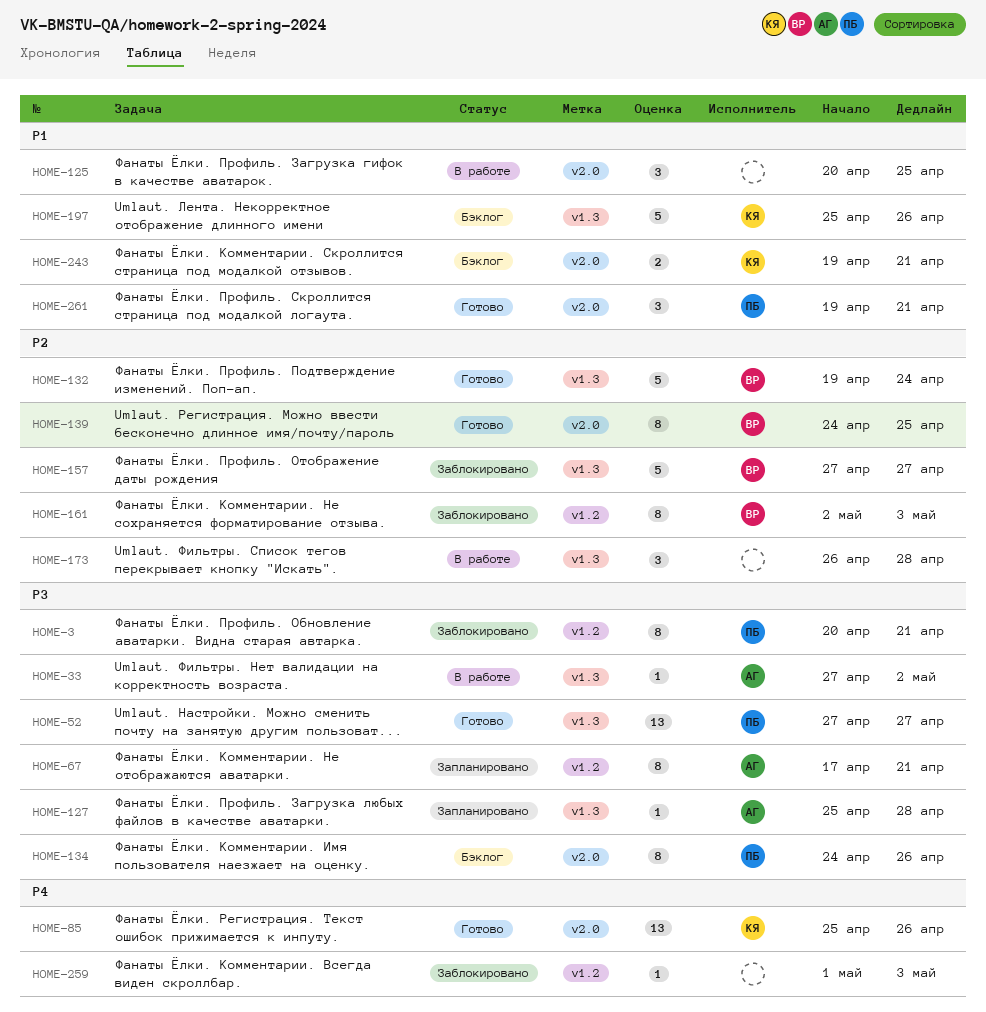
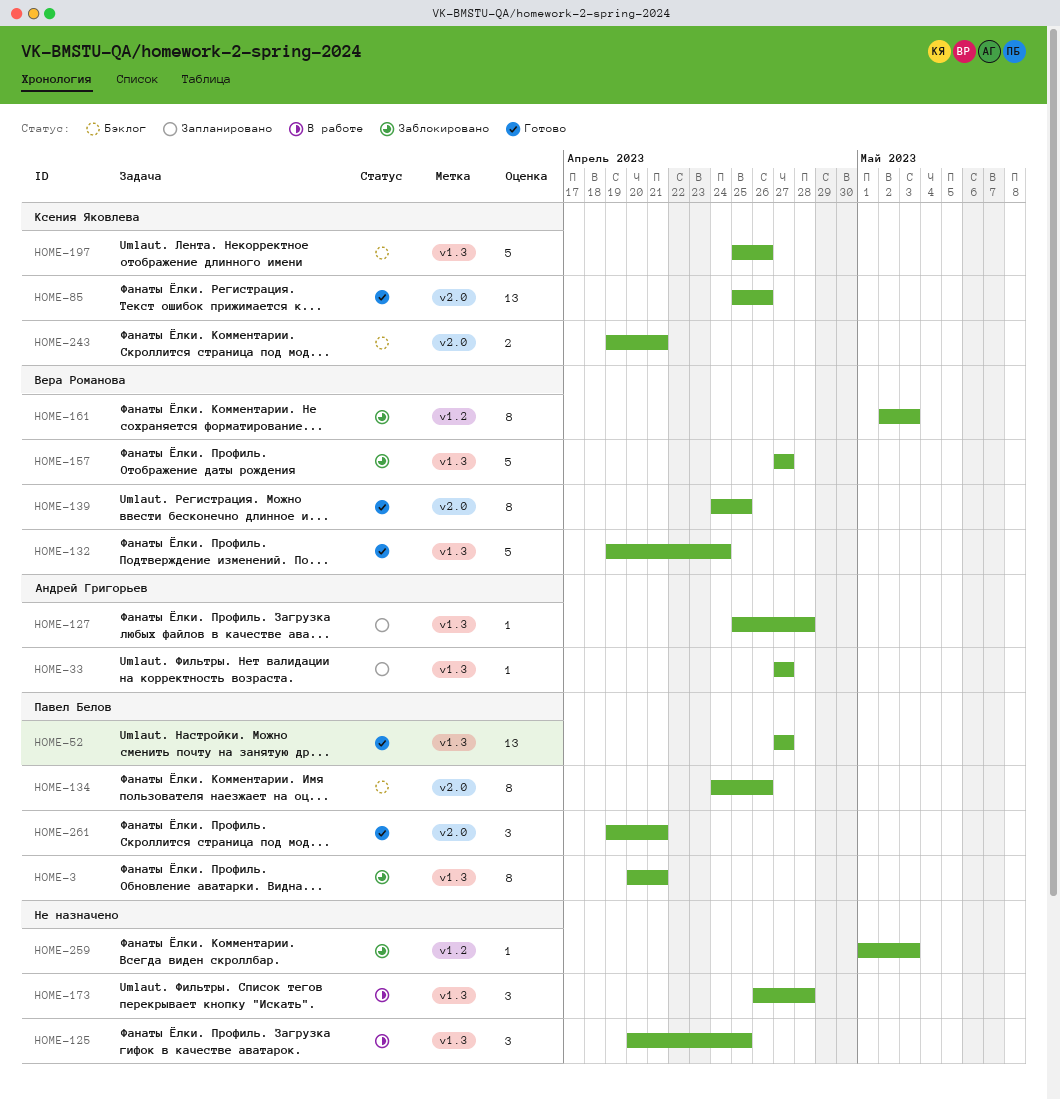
HOME-3, label: v1.2 -> v1.3
HOME-33, status: В работе -> Запланировано
HOME-33, due: May 2 -> Apr 27
HOME-67: present -> none
HOME-125, label: v2.0 -> v1.3

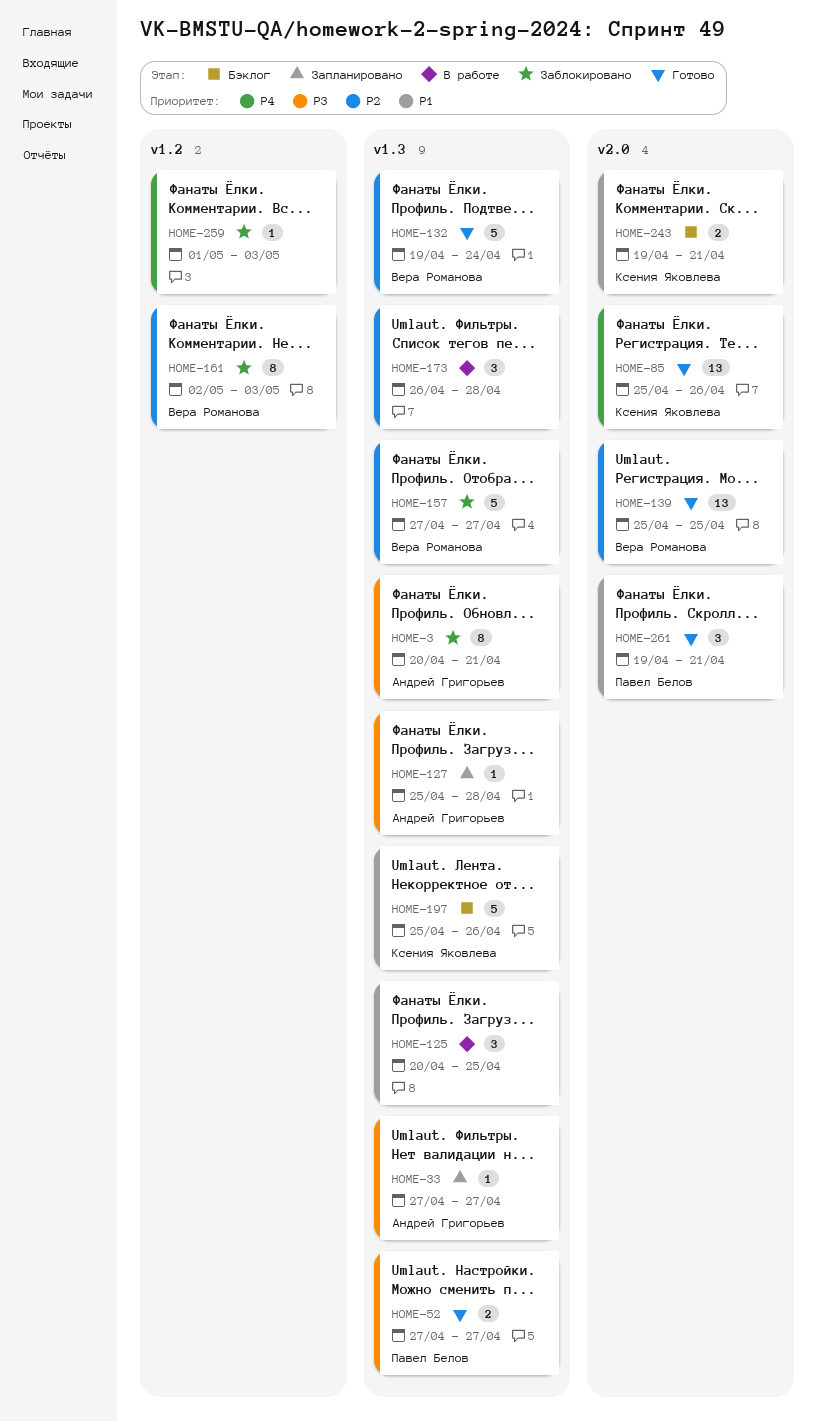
HOME-3, owner: Павел Белов -> Андрей Григорьев
HOME-52, estimate: 13 -> 2
HOME-134: present -> none
HOME-139, estimate: 8 -> 13
HOME-139, start: Apr 24 -> Apr 25

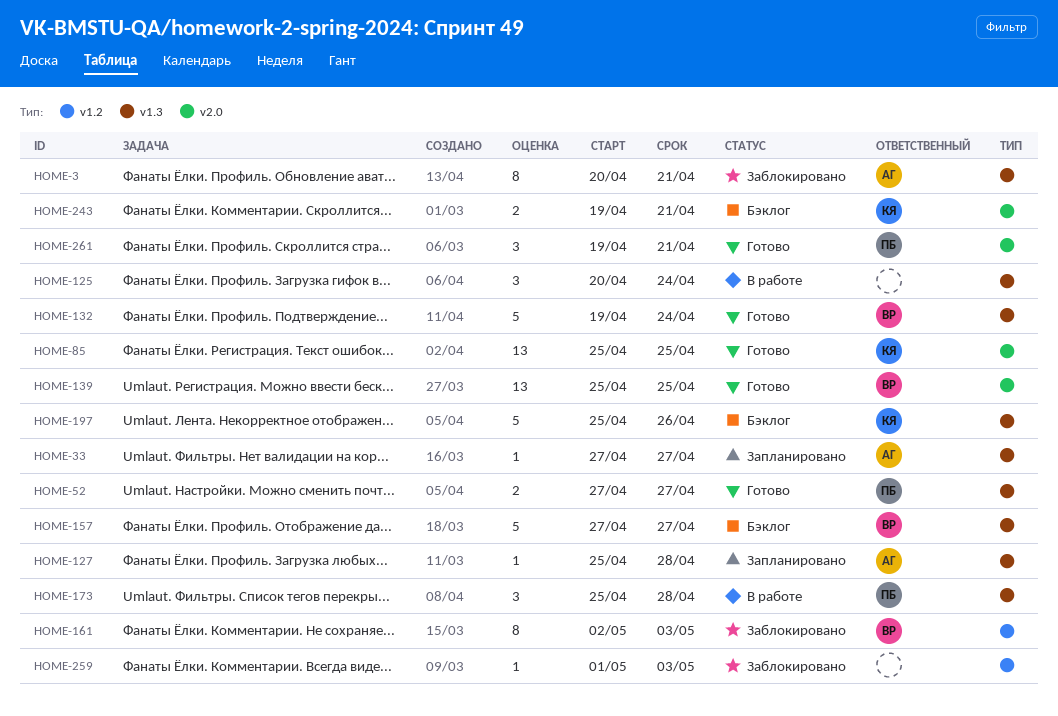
HOME-85, due: Apr 26 -> Apr 25
HOME-125, due: Apr 25 -> Apr 24
HOME-157, status: Заблокировано -> Бэклог
HOME-173, owner: none -> Павел Белов
HOME-173, start: Apr 26 -> Apr 25

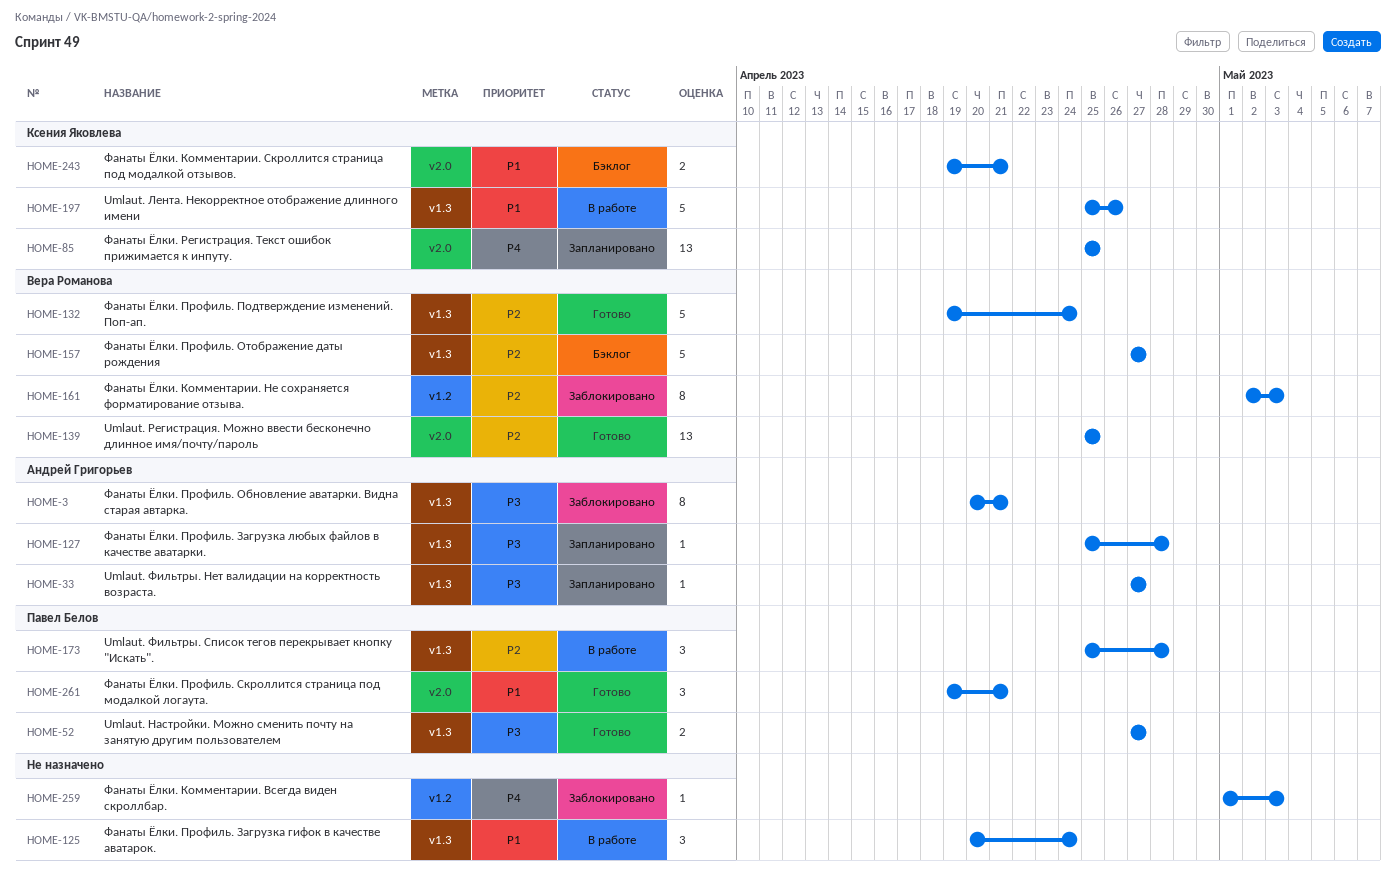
HOME-85, status: Готово -> Запланировано
HOME-197, status: Бэклог -> В работе

